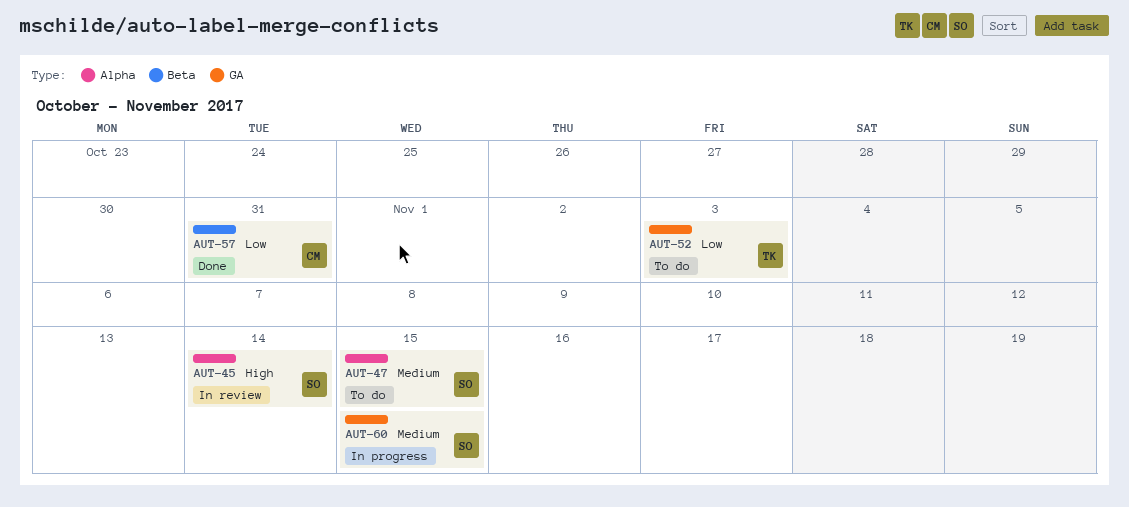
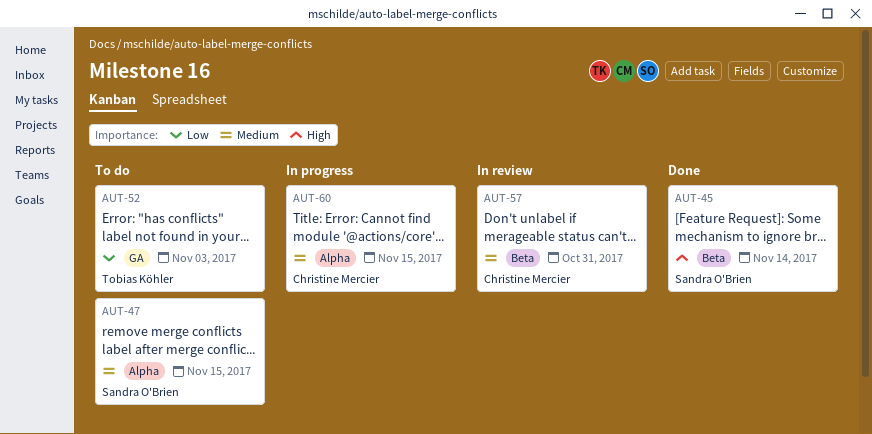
AUT-45, status: In review -> Done
AUT-45, label: Alpha -> Beta
AUT-57, status: Done -> In review
AUT-57, priority: Low -> Medium
AUT-60, owner: Sandra O'Brien -> Christine Mercier
AUT-60, label: GA -> Alpha

